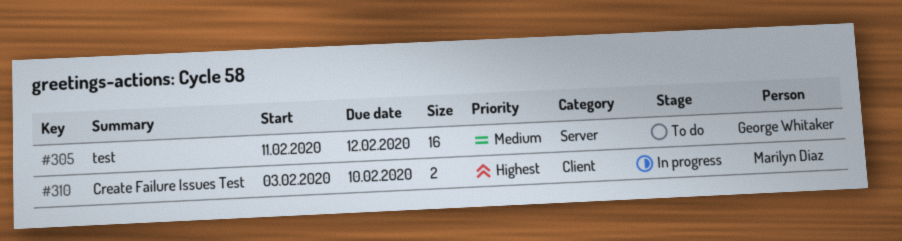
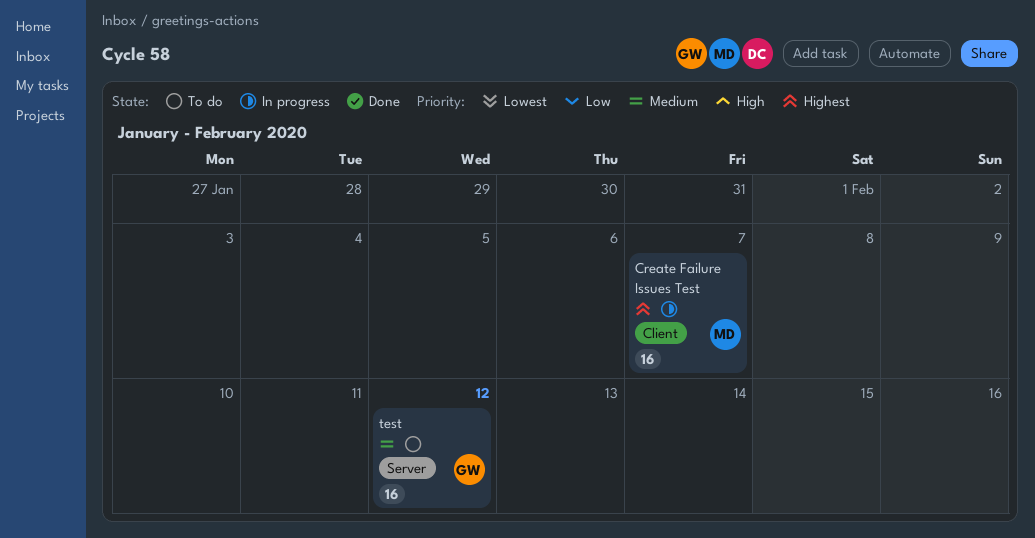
Create Failure Issues Test, estimate: 2 -> 16
Create Failure Issues Test, due: Feb 10 -> Feb 7

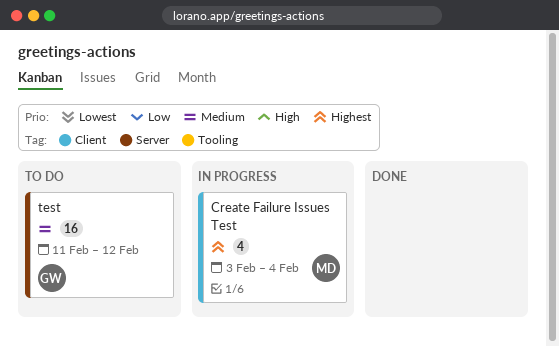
Create Failure Issues Test, estimate: 16 -> 4
Create Failure Issues Test, due: Feb 7 -> Feb 4

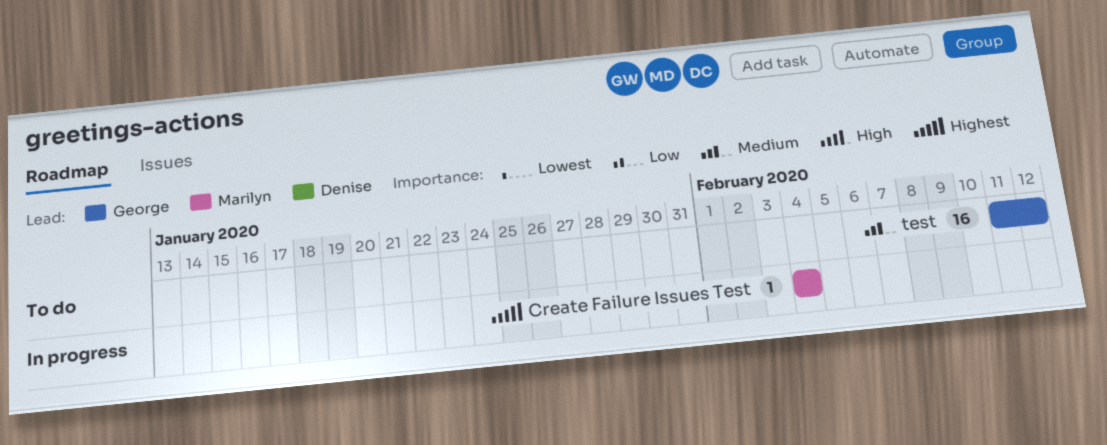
Create Failure Issues Test, estimate: 4 -> 1
Create Failure Issues Test, start: Feb 3 -> Feb 4

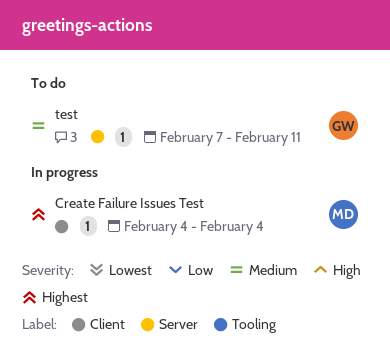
test, estimate: 16 -> 1
test, start: Feb 11 -> Feb 7
test, due: Feb 12 -> Feb 11

